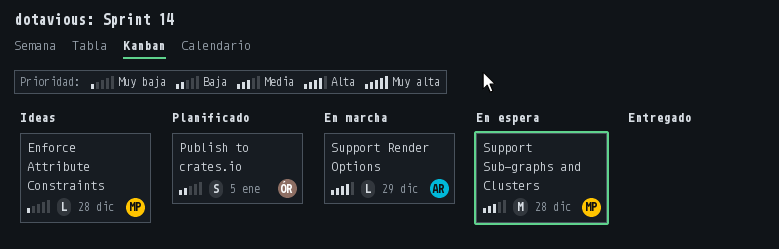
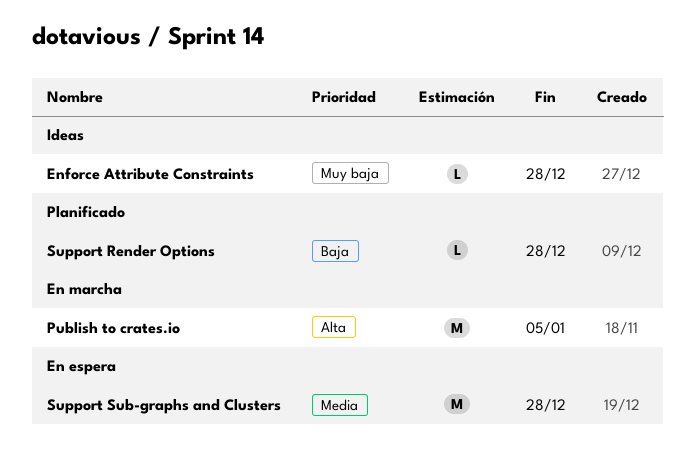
Publish to crates.io, status: Planificado -> En marcha
Publish to crates.io, priority: Baja -> Alta
Publish to crates.io, estimate: S -> M
Support Render Options, status: En marcha -> Planificado
Support Render Options, priority: Alta -> Baja
Support Render Options, due: Dec 29 -> Dec 28

